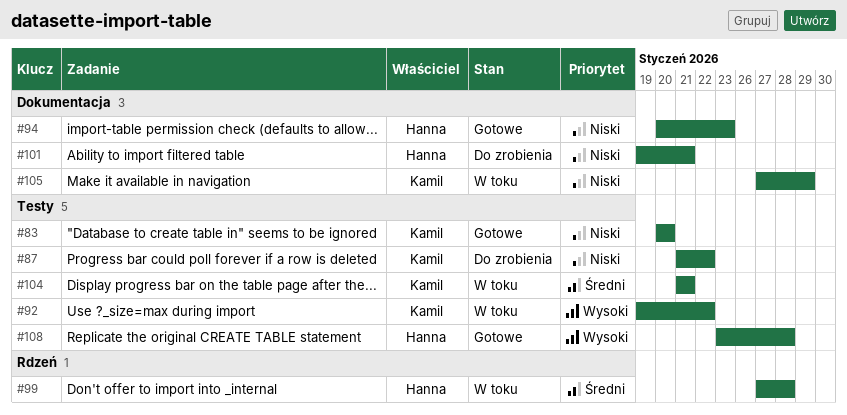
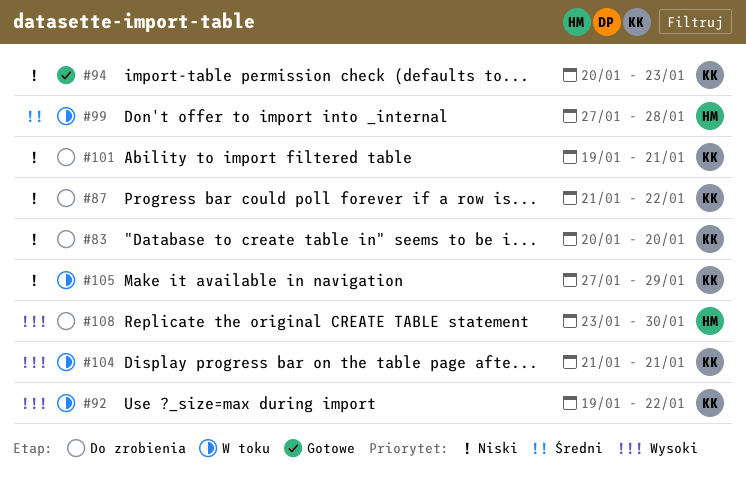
#83, status: Gotowe -> Do zrobienia
#94, owner: Hanna -> Kamil
#101, owner: Hanna -> Kamil
#104, priority: Średni -> Wysoki
#108, status: Gotowe -> Do zrobienia
#108, due: Jan 28 -> Jan 30

